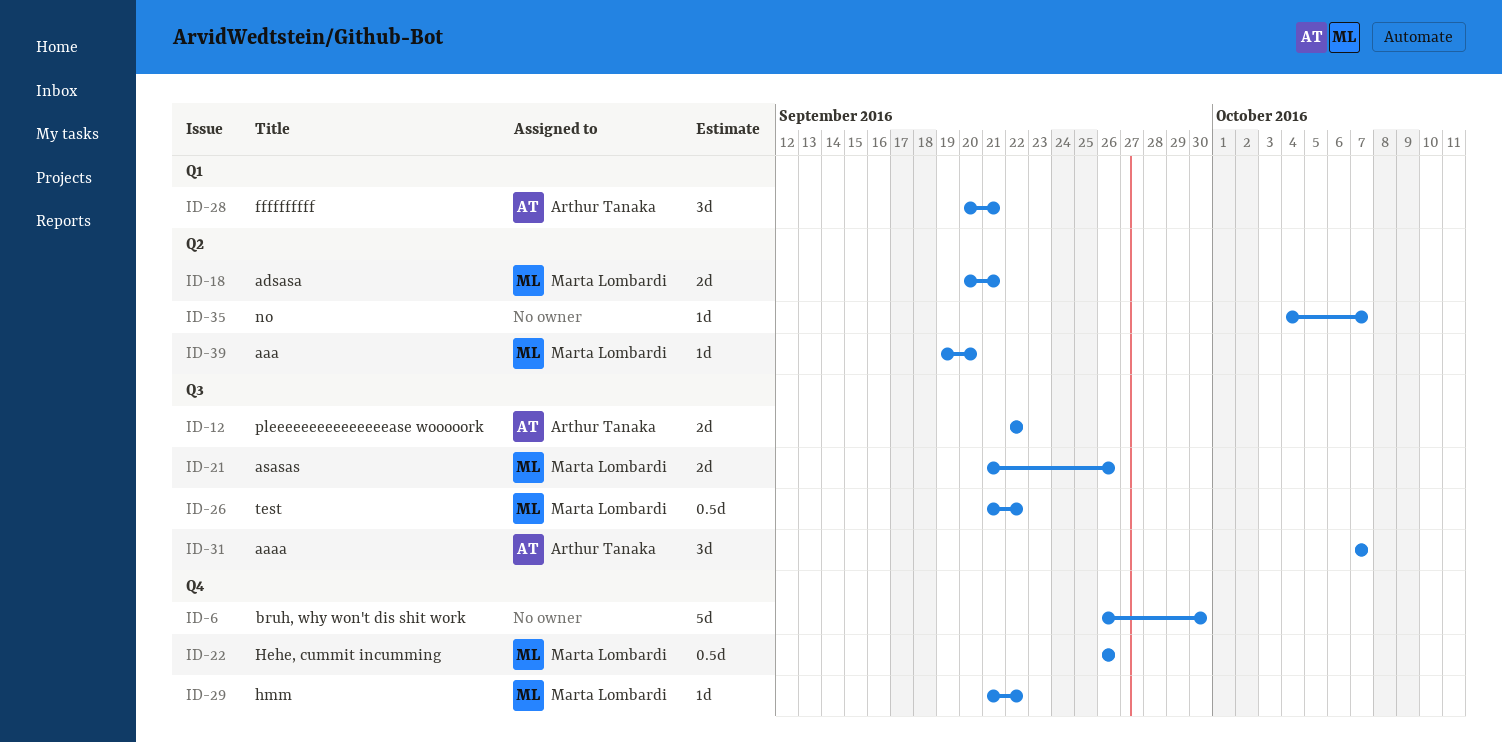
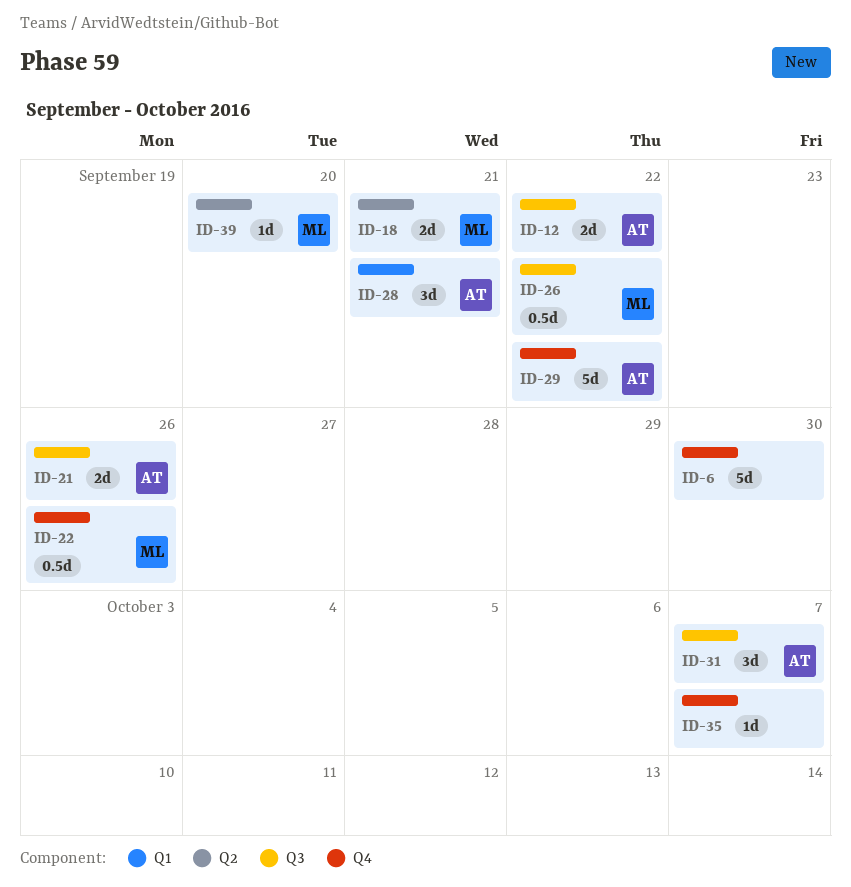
ID-21, owner: Marta Lombardi -> Arthur Tanaka
ID-29, owner: Marta Lombardi -> Arthur Tanaka
ID-29, estimate: 1d -> 5d
ID-35, label: Q2 -> Q4

